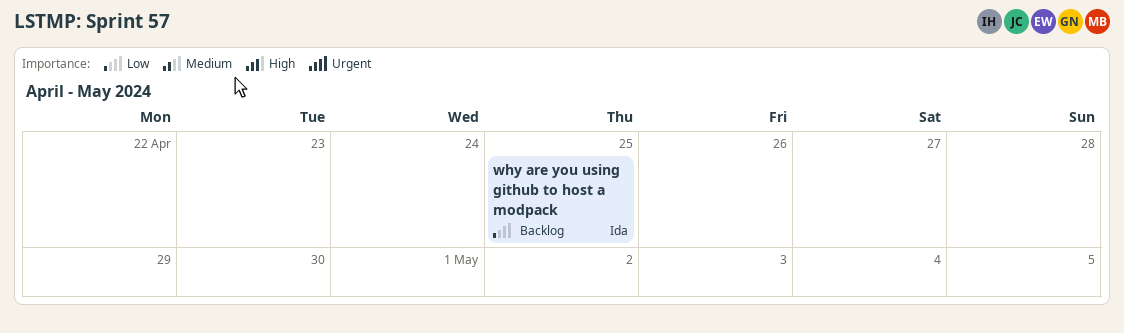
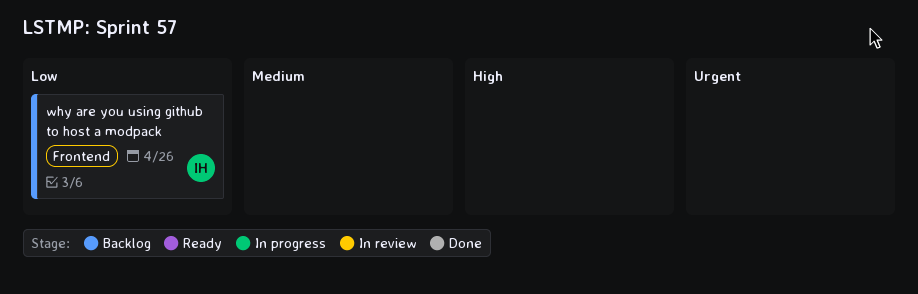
why are you using github to host a modpack, due: Apr 25 -> Apr 26

